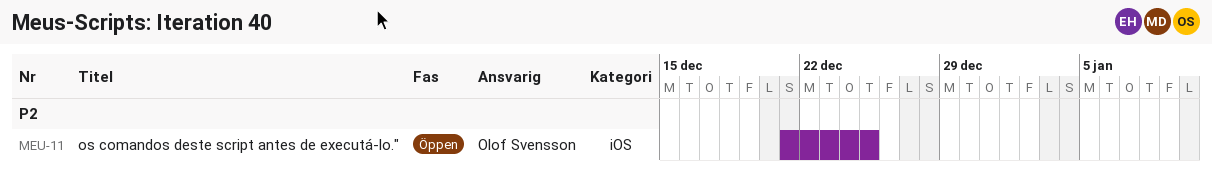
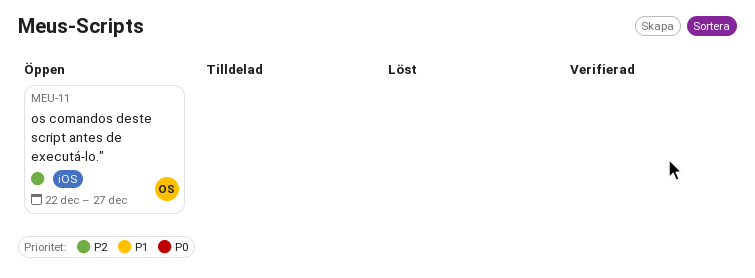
MEU-11, start: Dec 21 -> Dec 22
MEU-11, due: Dec 25 -> Dec 27

